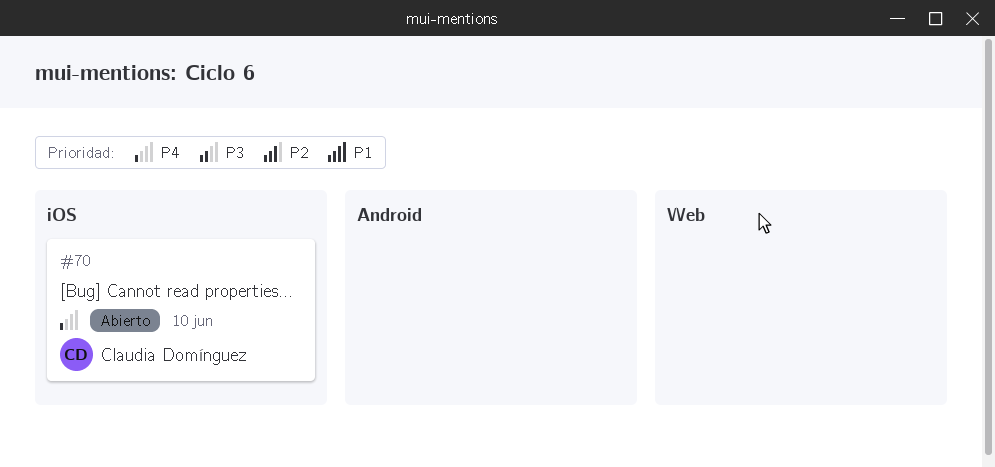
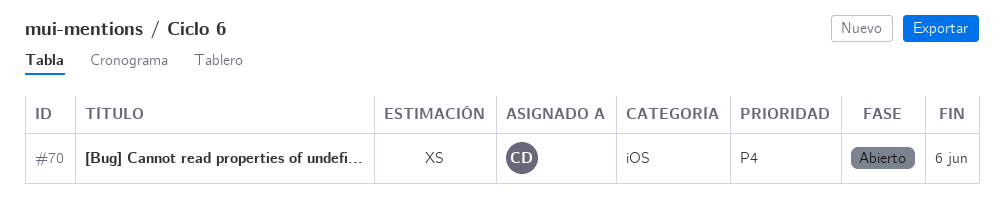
#70, due: Jun 10 -> Jun 6

